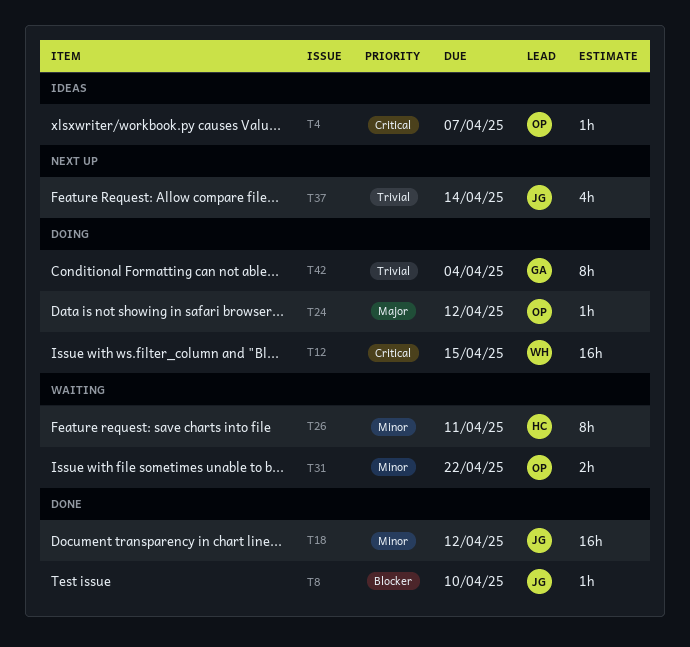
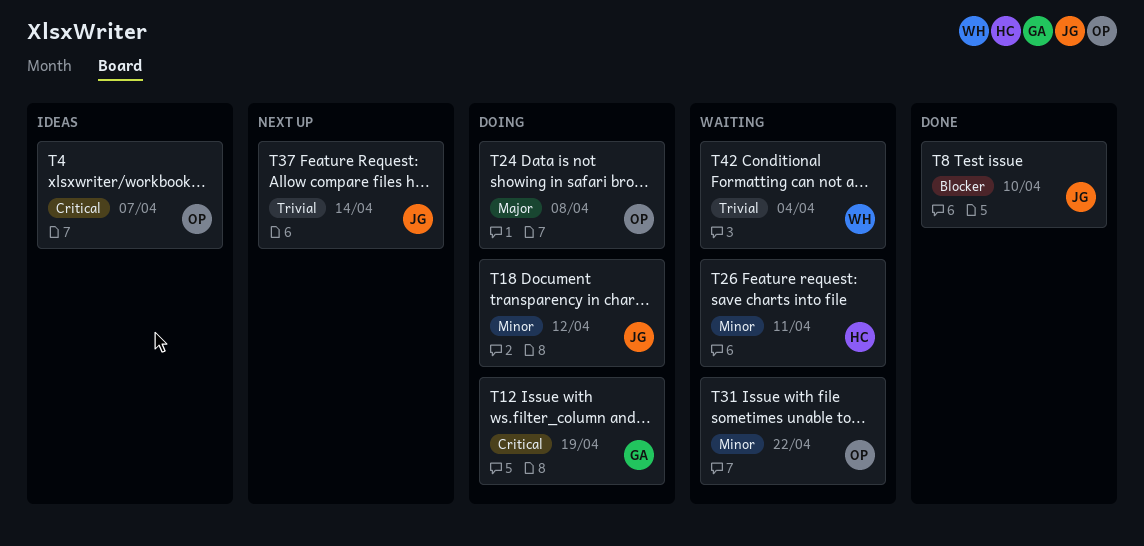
T12, owner: WH -> GA
T12, due: Apr 15 -> Apr 19
T18, status: Done -> Doing
T24, due: Apr 12 -> Apr 8
T42, status: Doing -> Waiting
T42, owner: GA -> WH

